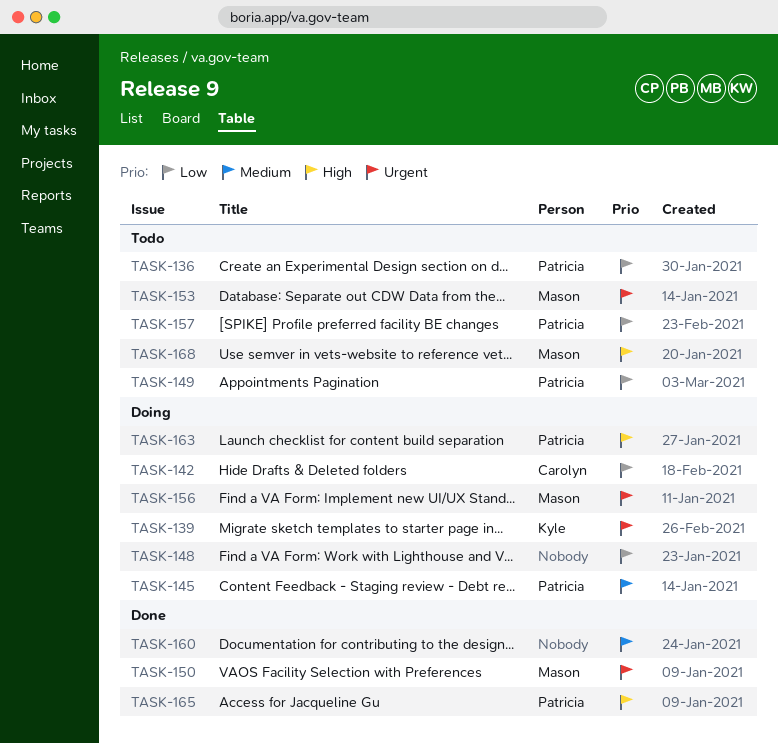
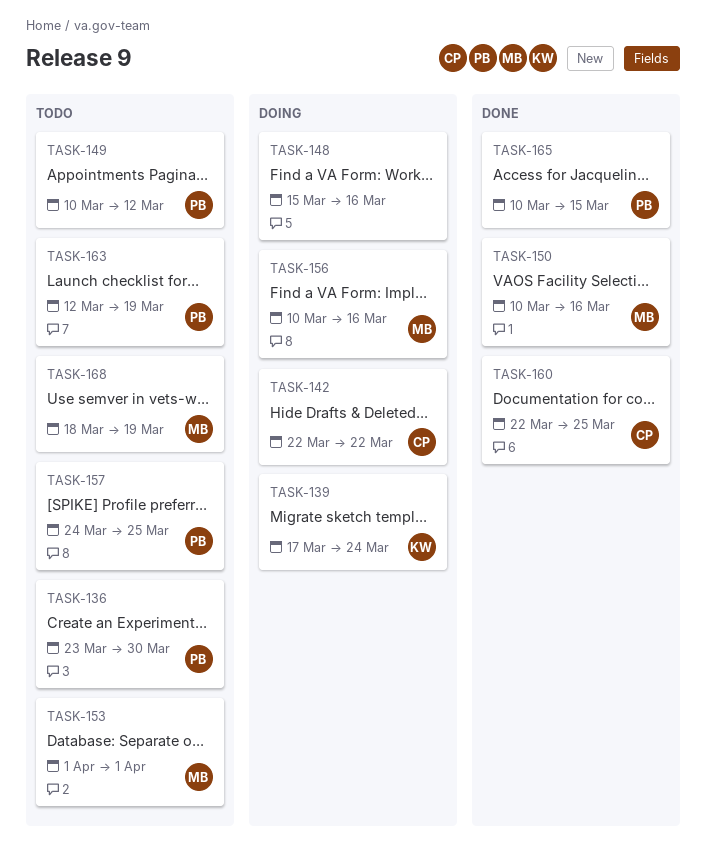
TASK-145: present -> none
TASK-160, owner: none -> Carolyn
TASK-163, status: Doing -> Todo

